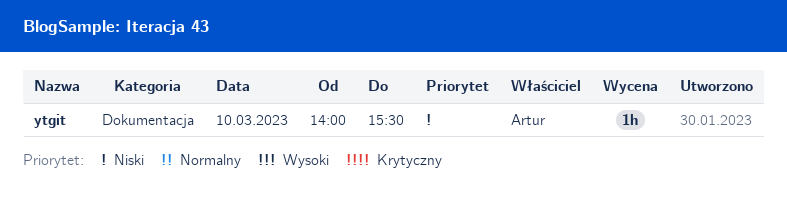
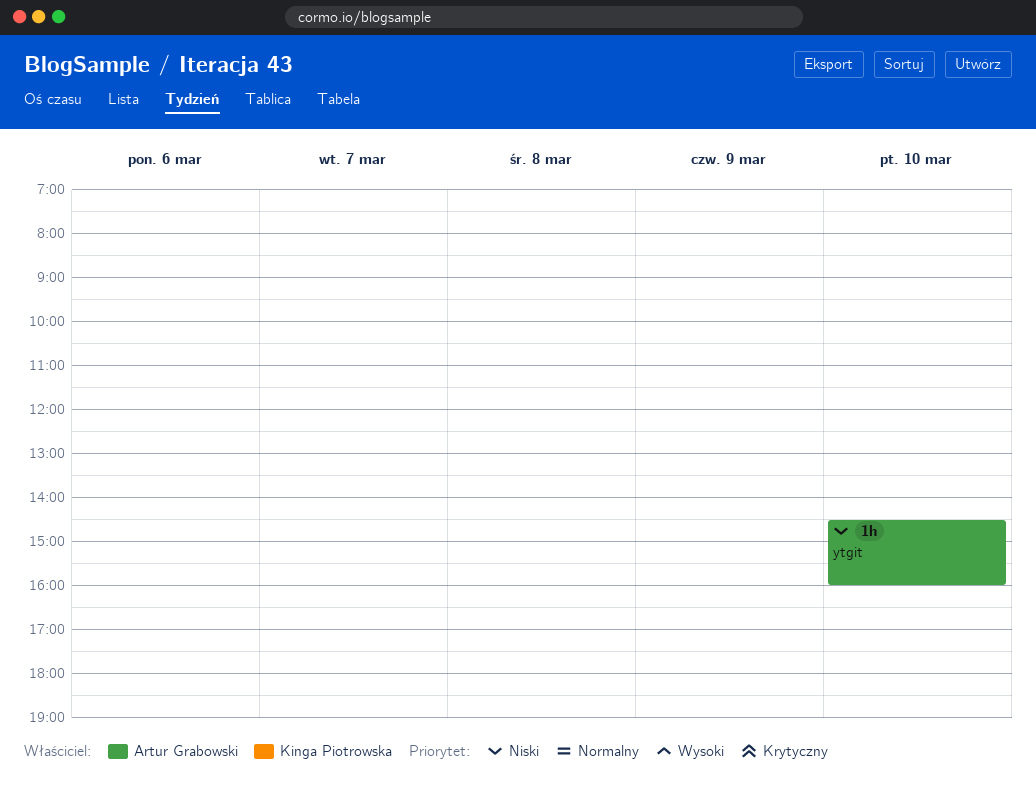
ytgit, begins: 14:00 -> 14:30
ytgit, ends: 15:30 -> 16:00

